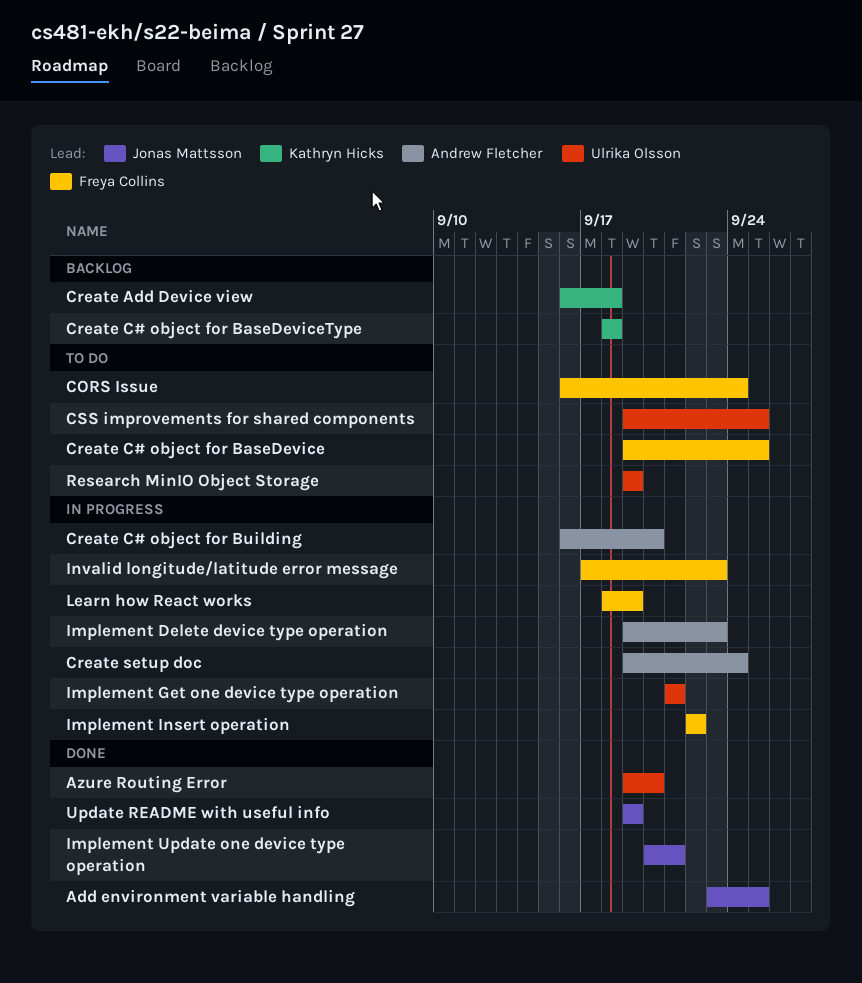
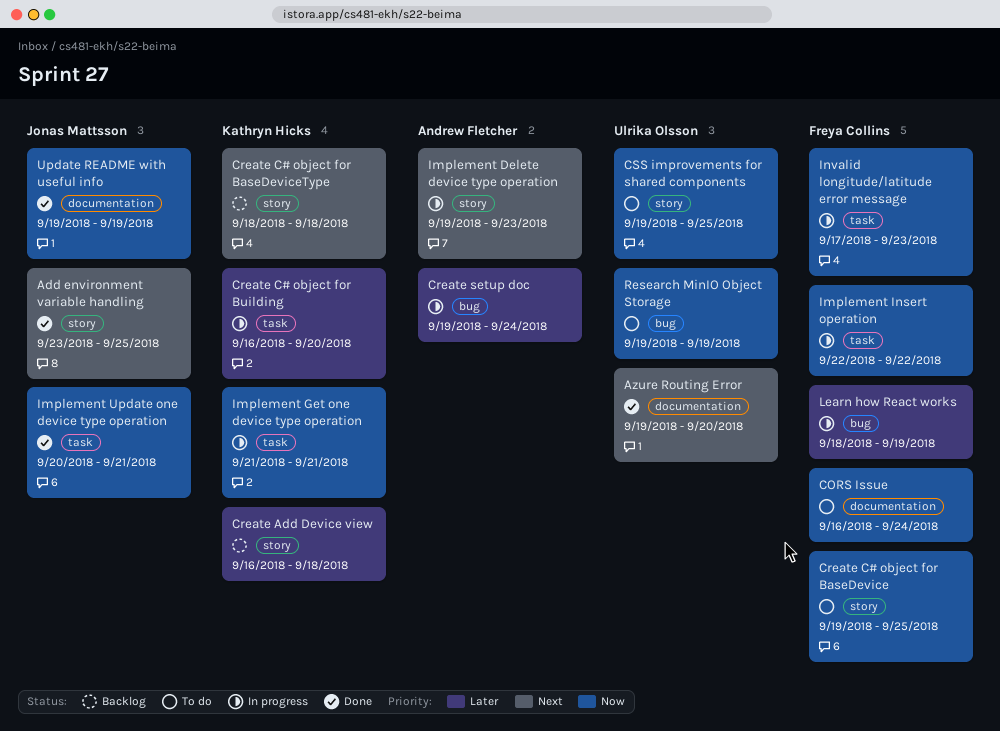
Create C# object for Building, owner: Andrew Fletcher -> Kathryn Hicks
Implement Get one device type operation, owner: Ulrika Olsson -> Kathryn Hicks

